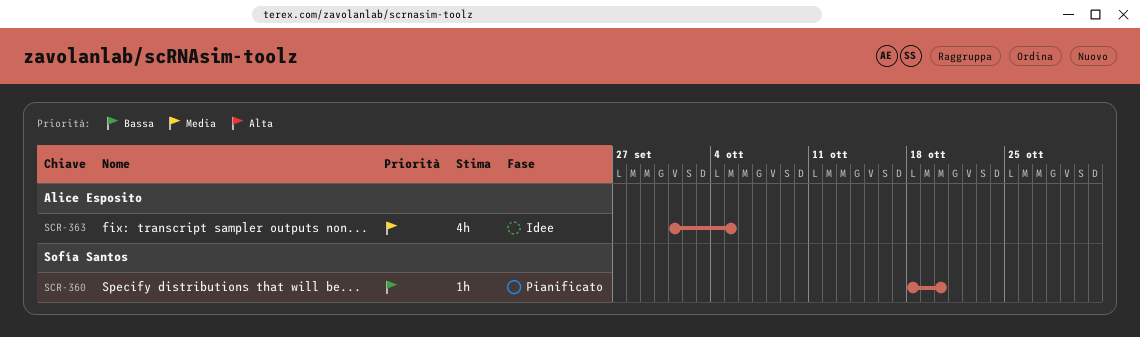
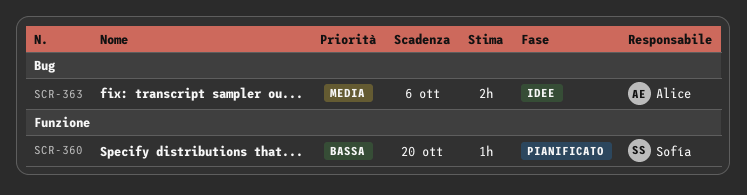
SCR-363, estimate: 4h -> 2h
SCR-363, due: Oct 5 -> Oct 6

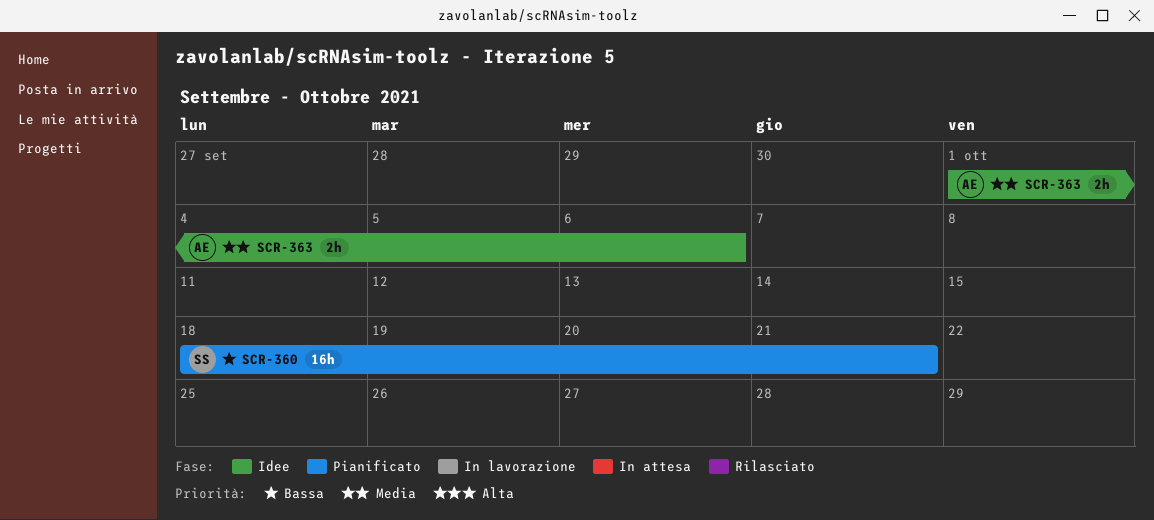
SCR-360, estimate: 1h -> 16h
SCR-360, due: Oct 20 -> Oct 21

